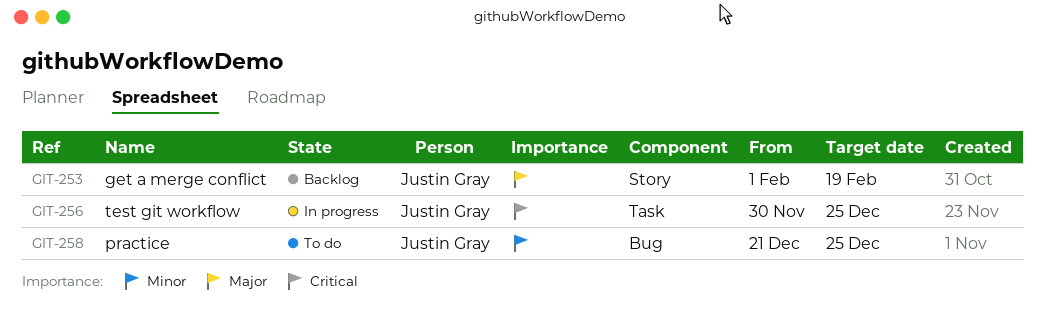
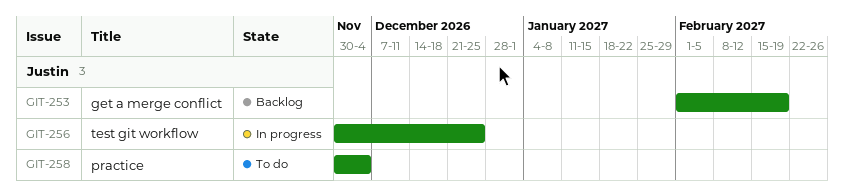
GIT-258, start: Dec 21 -> Nov 30
GIT-258, due: Dec 25 -> Dec 4

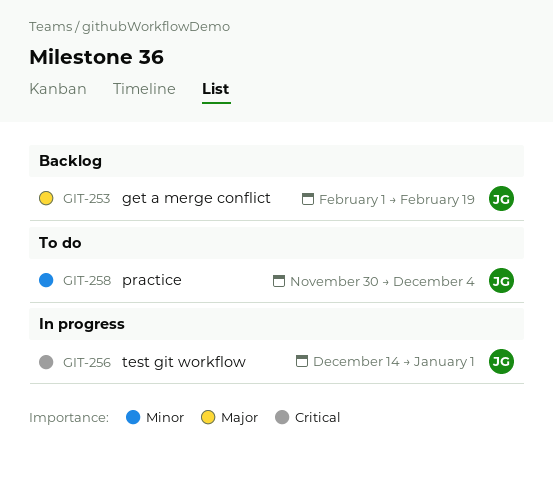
GIT-256, start: Nov 30 -> Dec 14
GIT-256, due: Dec 25 -> Jan 1

